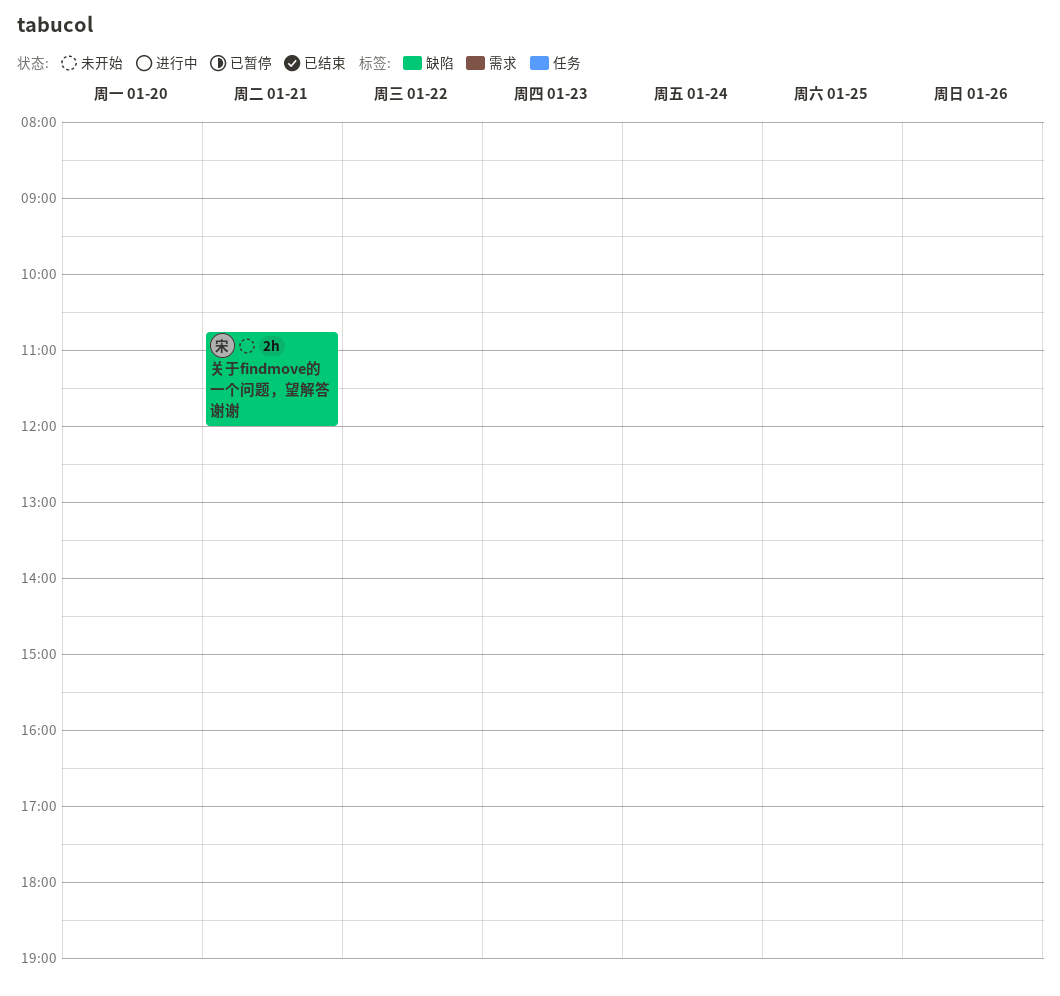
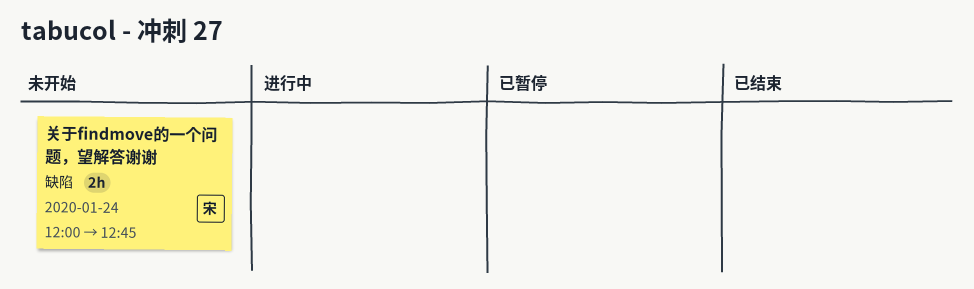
关于findmove的一个问题，望解答谢谢, day: Jan 21 -> Jan 24
关于findmove的一个问题，望解答谢谢, begins: 10:45 -> 12:00
关于findmove的一个问题，望解答谢谢, ends: 12:00 -> 12:45

